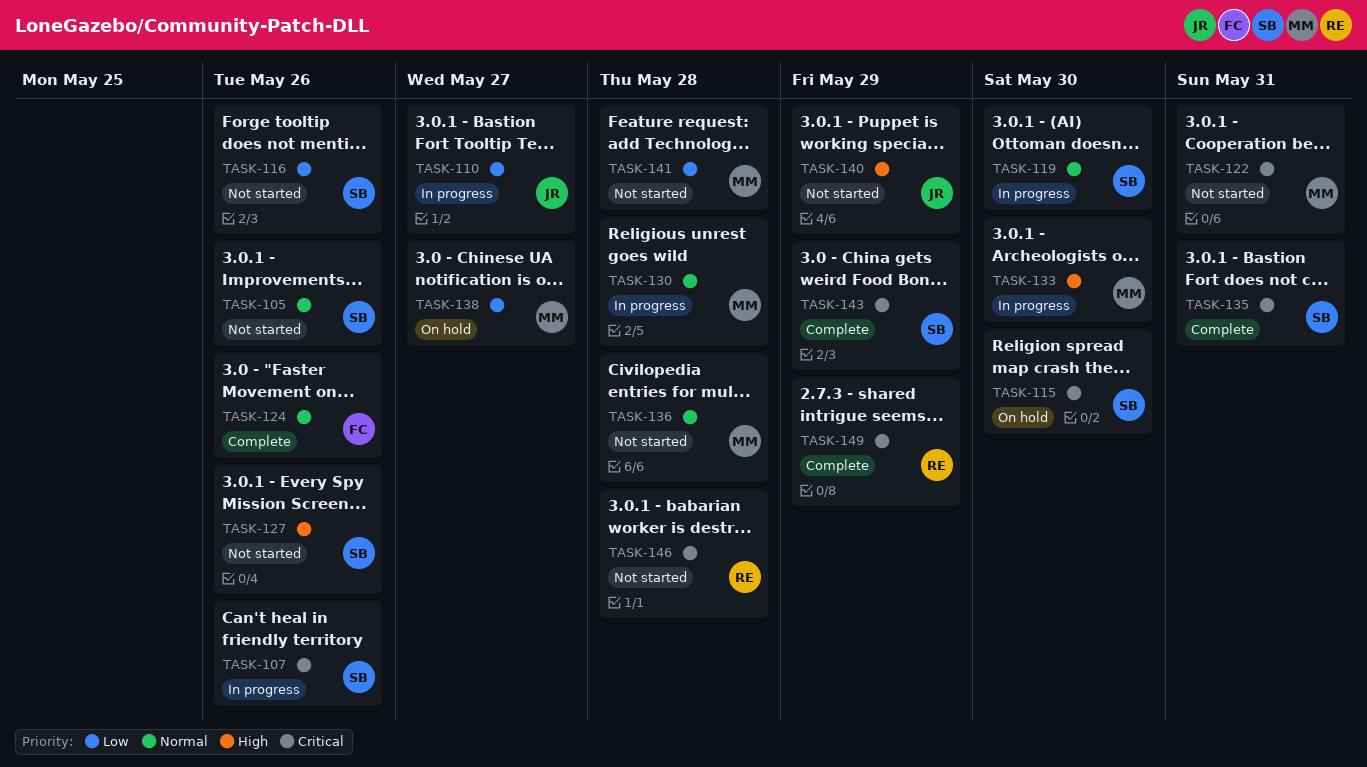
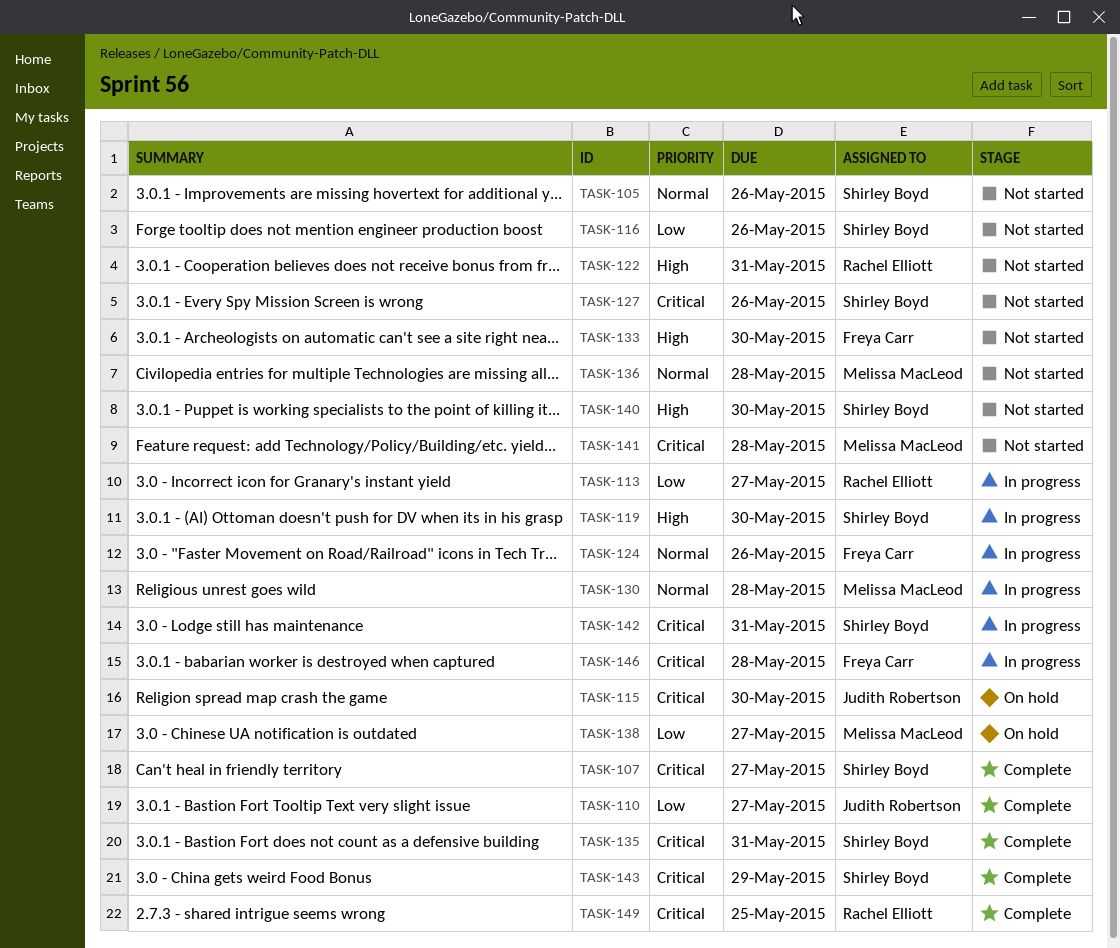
TASK-107, status: In progress -> Complete
TASK-107, due: May 26 -> May 27
TASK-110, status: In progress -> Complete
TASK-113: none -> present
TASK-115, owner: Shirley Boyd -> Judith Robertson
TASK-119, priority: Normal -> High
TASK-122, owner: Melissa MacLeod -> Rachel Elliott
TASK-122, priority: Critical -> High
TASK-124, status: Complete -> In progress
TASK-127, priority: High -> Critical
TASK-133, status: In progress -> Not started
TASK-133, owner: Melissa MacLeod -> Freya Carr
TASK-140, owner: Judith Robertson -> Shirley Boyd
TASK-140, due: May 29 -> May 30
TASK-141, priority: Low -> Critical
TASK-142: none -> present
TASK-146, status: Not started -> In progress
TASK-146, owner: Rachel Elliott -> Freya Carr
TASK-149, due: May 29 -> May 25

